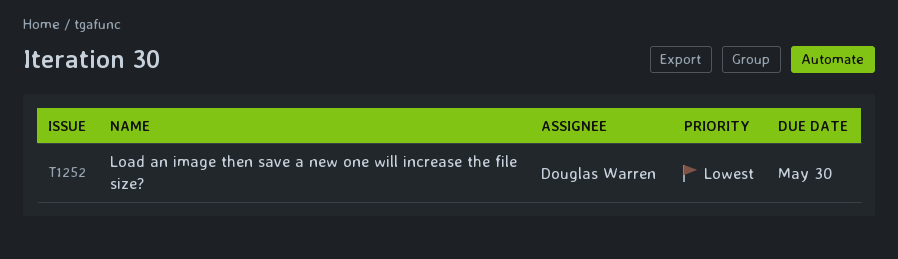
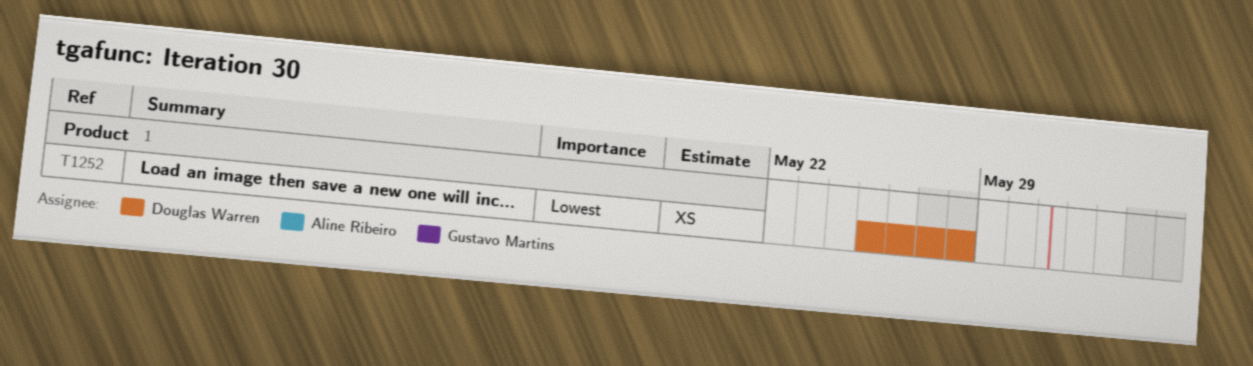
T1252, due: May 30 -> May 28

